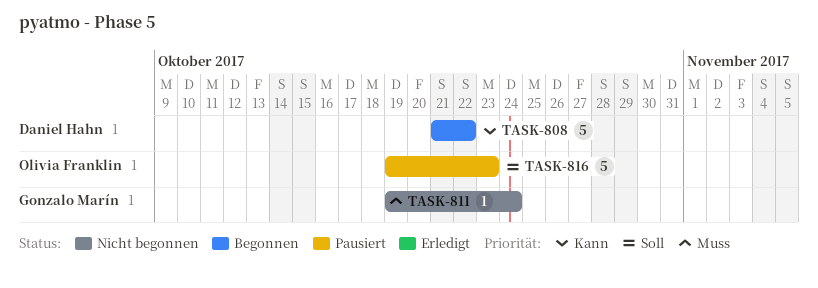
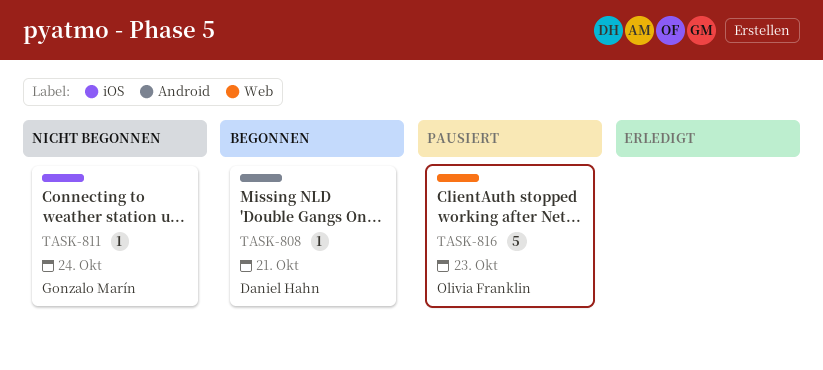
TASK-808, estimate: 5 -> 1
TASK-808, due: Oct 22 -> Oct 21

